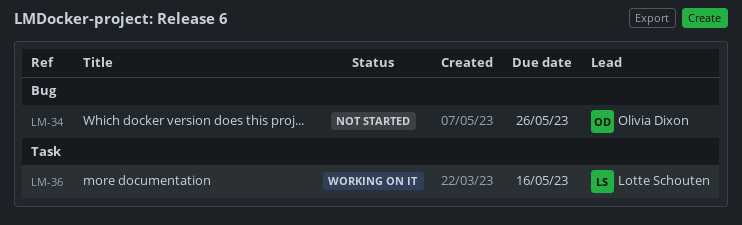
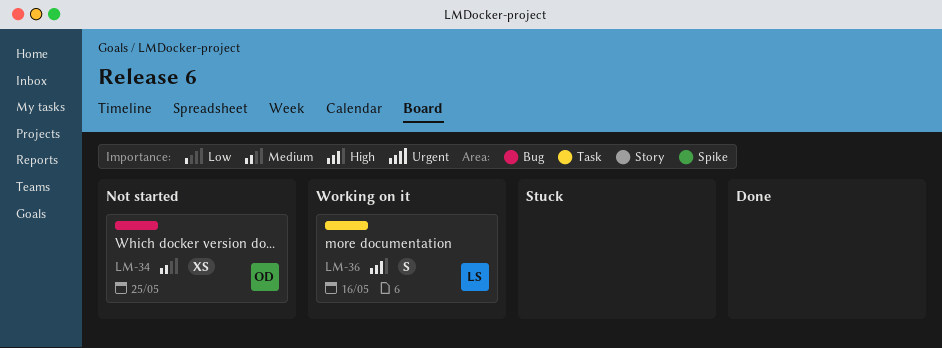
LM-34, due: May 26 -> May 25

